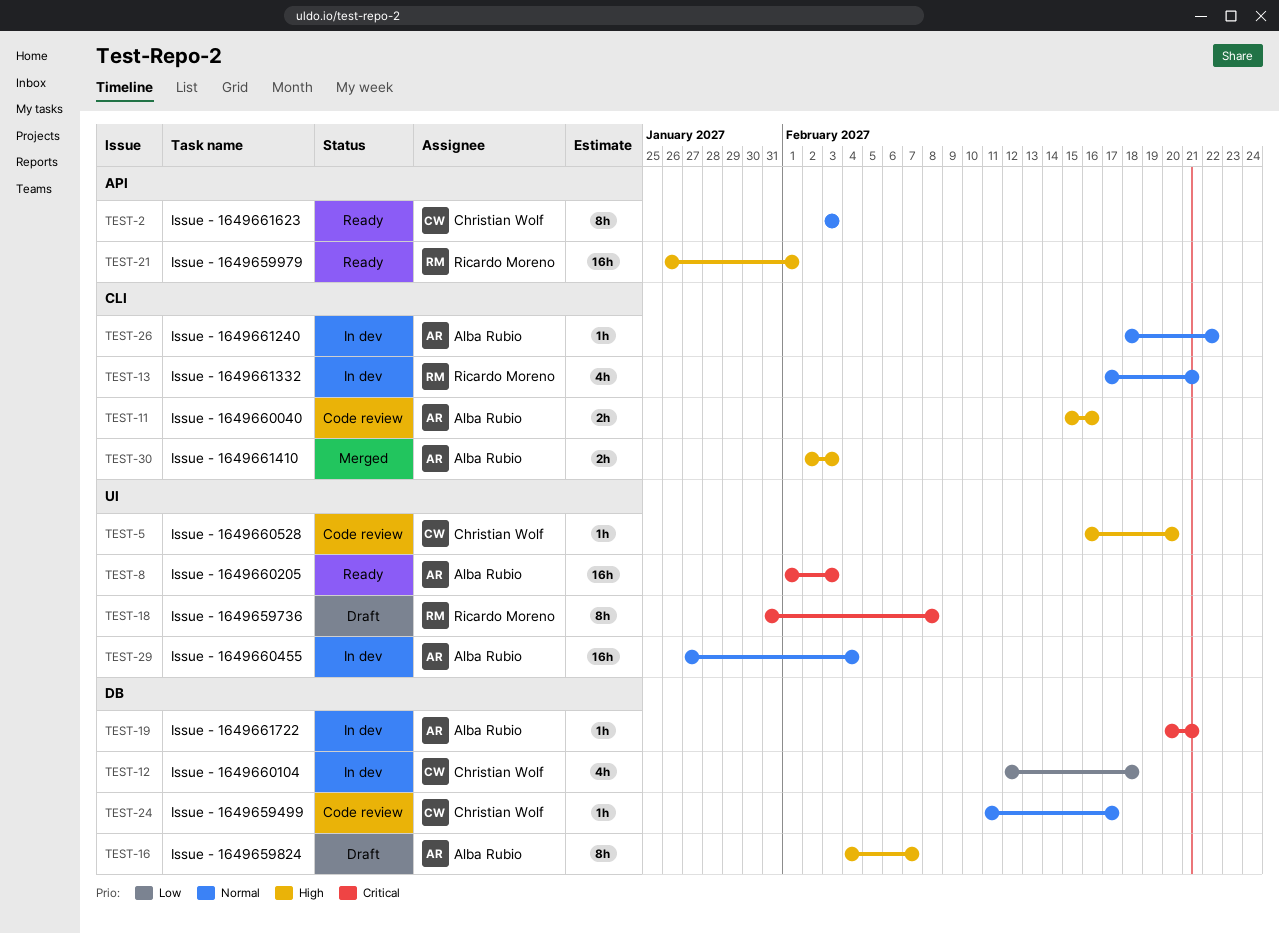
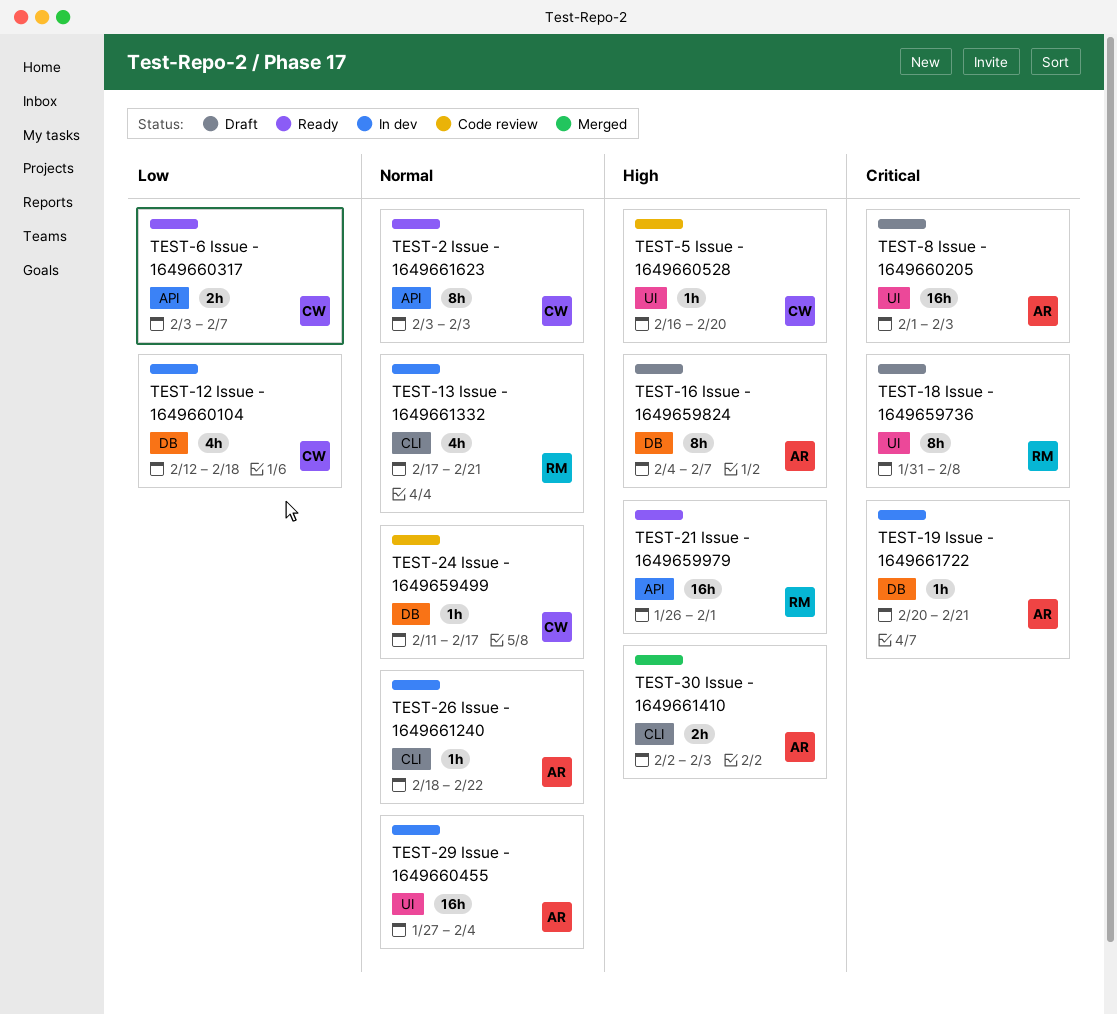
TEST-6: none -> present
TEST-8, status: Ready -> Draft
TEST-11: present -> none

